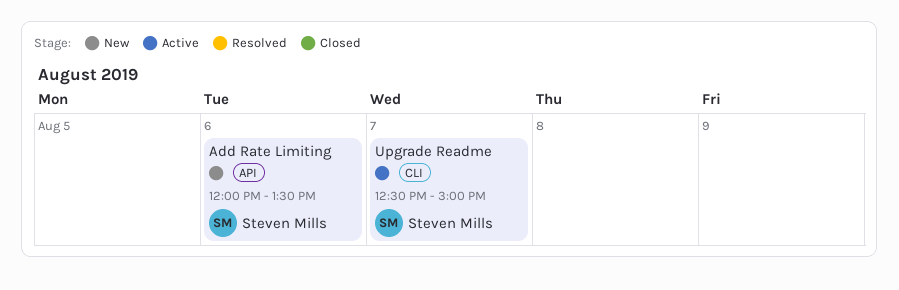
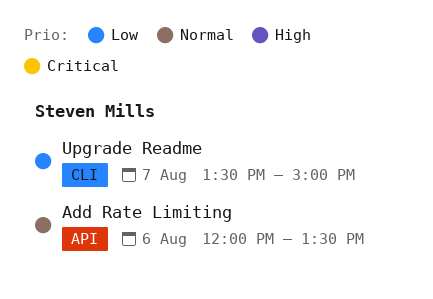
Upgrade Readme, begins: 12:30 -> 13:30

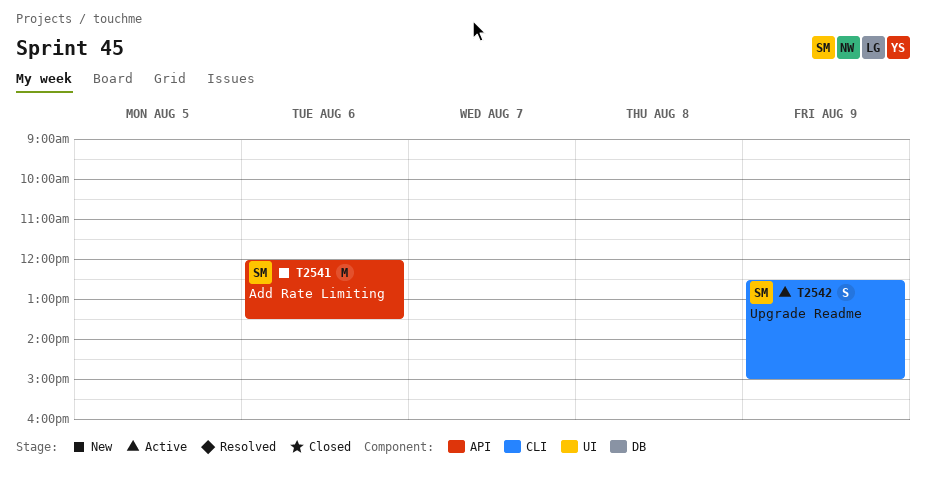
Upgrade Readme, day: Aug 7 -> Aug 9
Upgrade Readme, begins: 13:30 -> 12:30

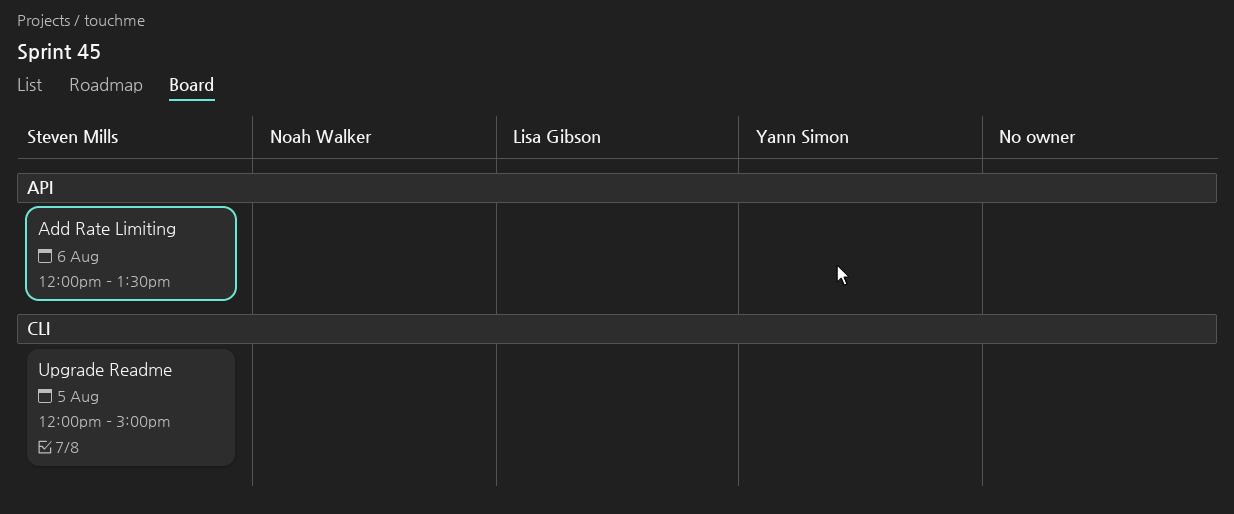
Upgrade Readme, day: Aug 9 -> Aug 5
Upgrade Readme, begins: 12:30 -> 12:00

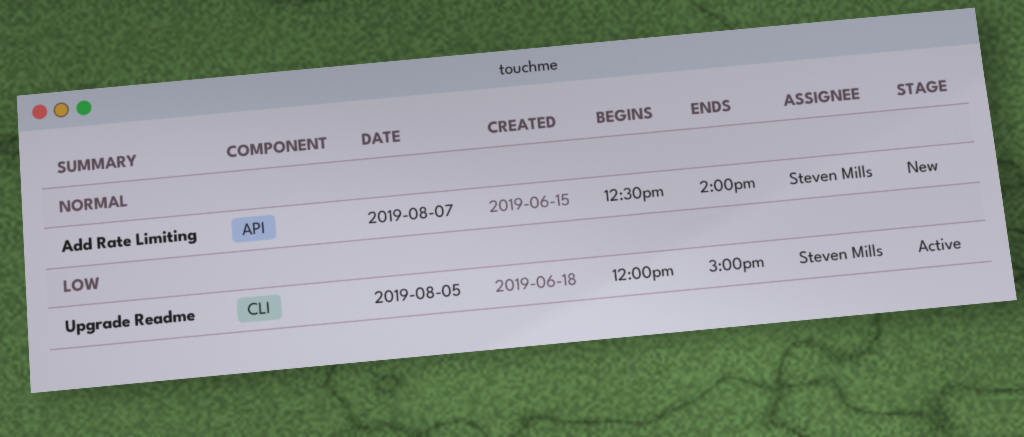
Add Rate Limiting, day: Aug 6 -> Aug 7
Add Rate Limiting, begins: 12:00 -> 12:30
Add Rate Limiting, ends: 13:30 -> 14:00

